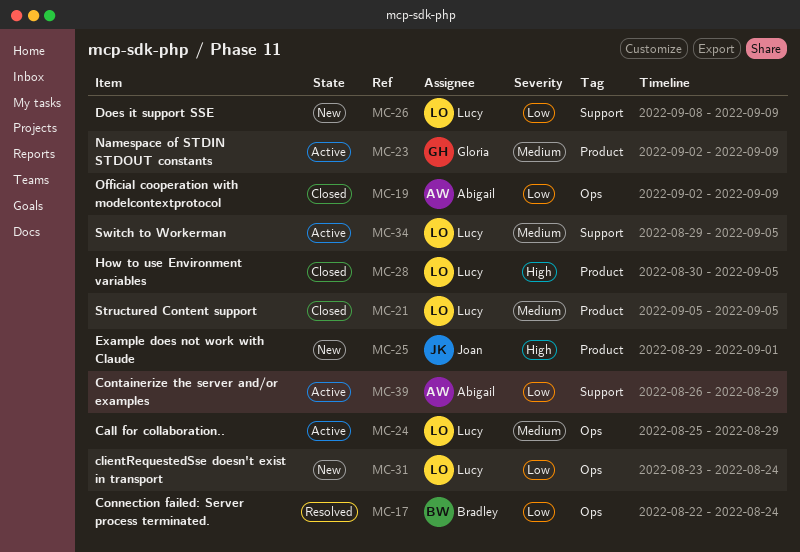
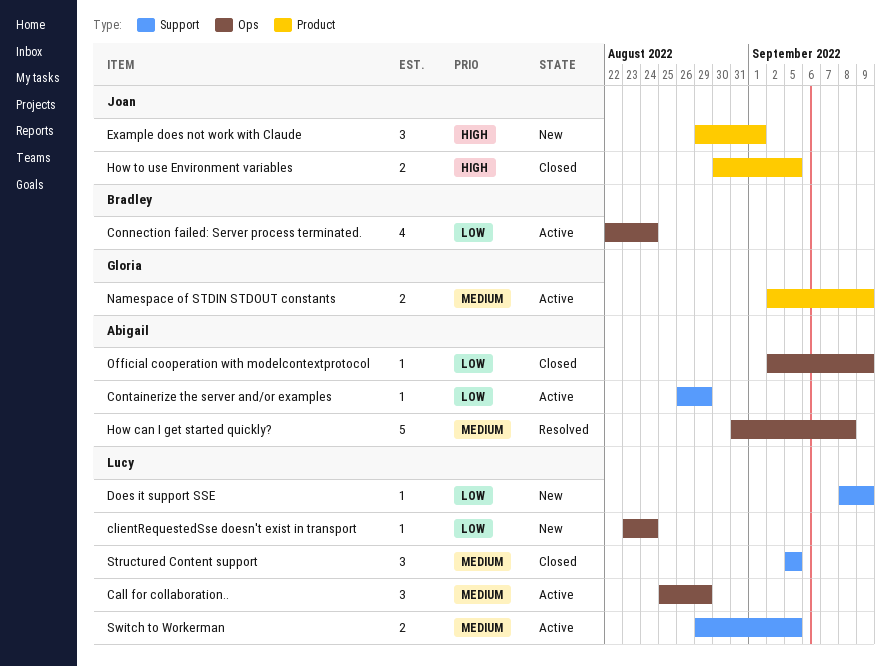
Connection failed: Server process terminated., status: Resolved -> Active
How can I get started quickly?: none -> present
How to use Environment variables, owner: Lucy -> Joan
Structured Content support, label: Product -> Support

